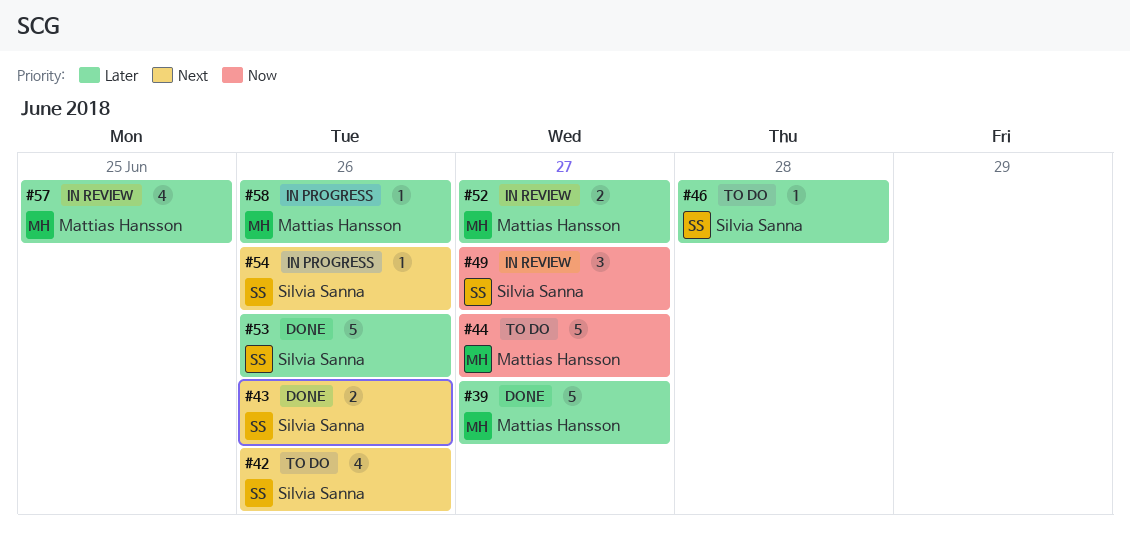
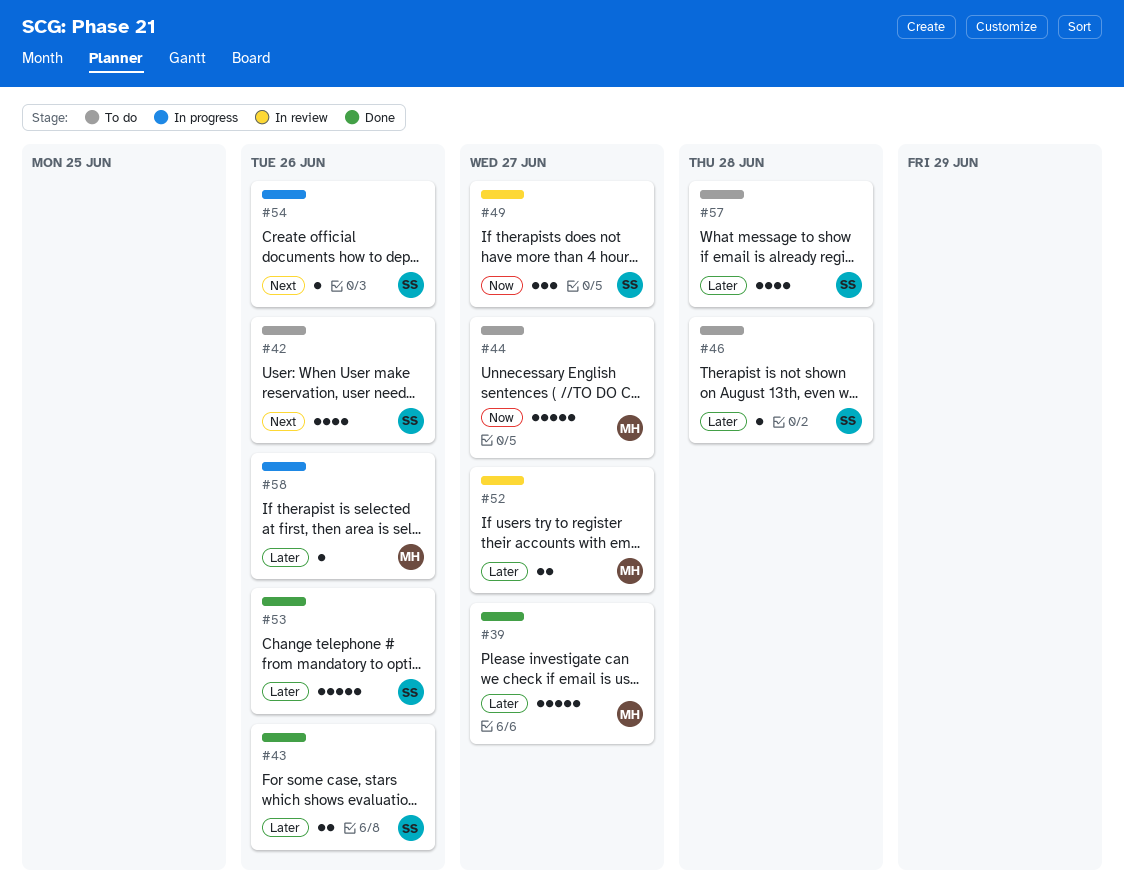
#43, priority: Next -> Later
#57, status: In review -> To do
#57, owner: Mattias Hansson -> Silvia Sanna
#57, due: Jun 25 -> Jun 28

